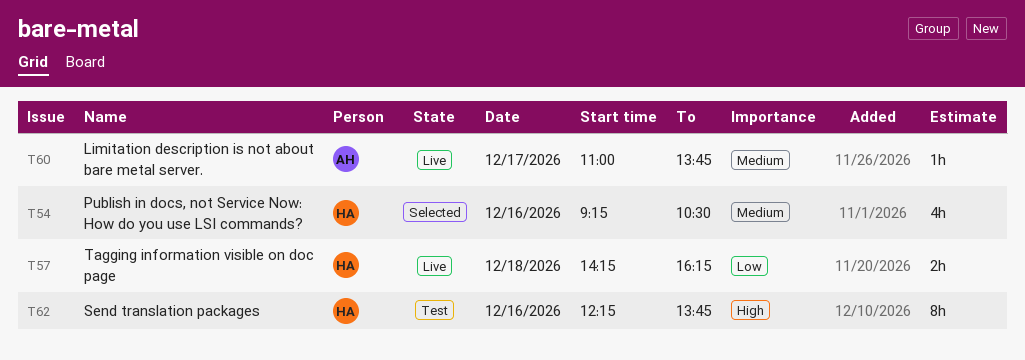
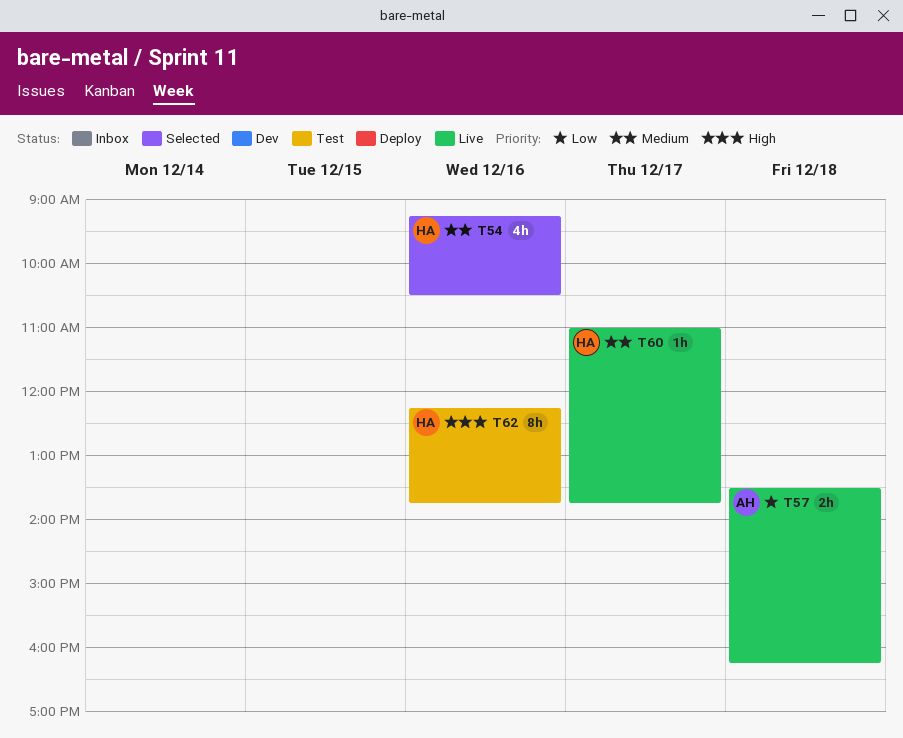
T57, owner: HA -> AH
T57, begins: 14:15 -> 13:30
T60, owner: AH -> HA

